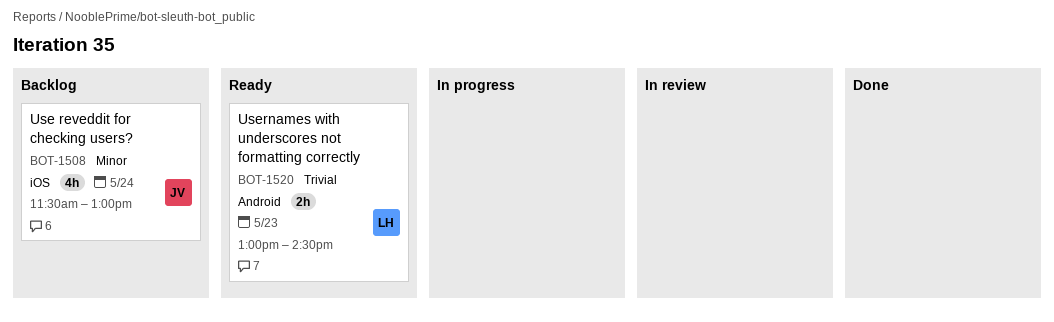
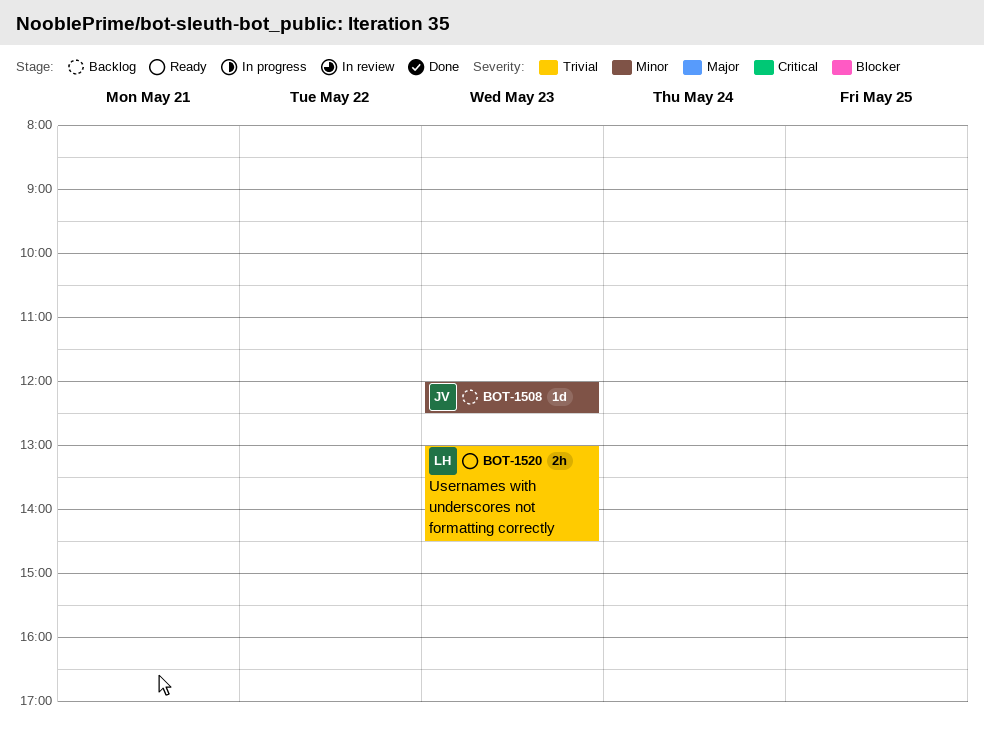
BOT-1508, estimate: 4h -> 1d
BOT-1508, day: May 24 -> May 23
BOT-1508, begins: 11:30 -> 12:00
BOT-1508, ends: 13:00 -> 12:30

